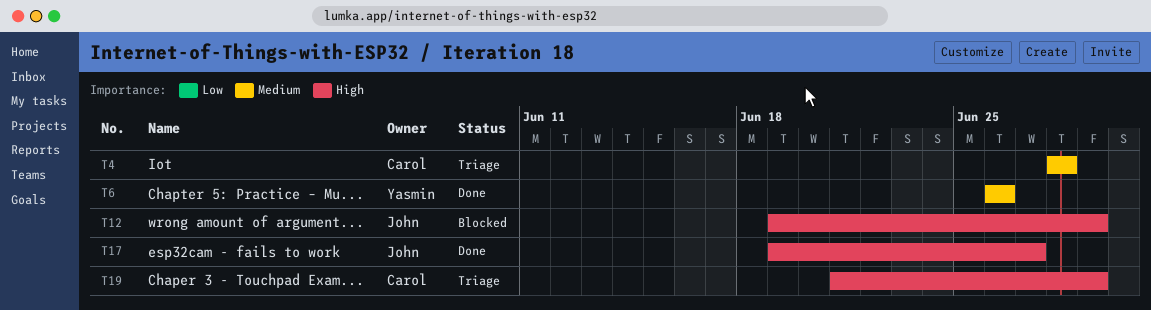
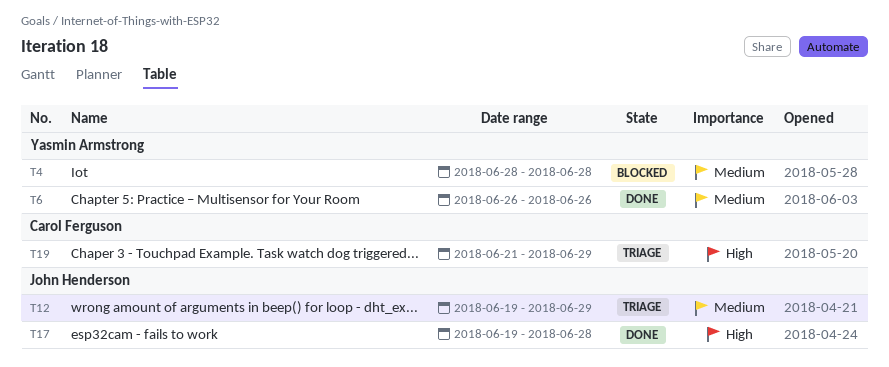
T4, status: Triage -> Blocked
T4, owner: Carol Ferguson -> Yasmin Armstrong
T12, status: Blocked -> Triage
T12, priority: High -> Medium
T17, due: Jun 27 -> Jun 28

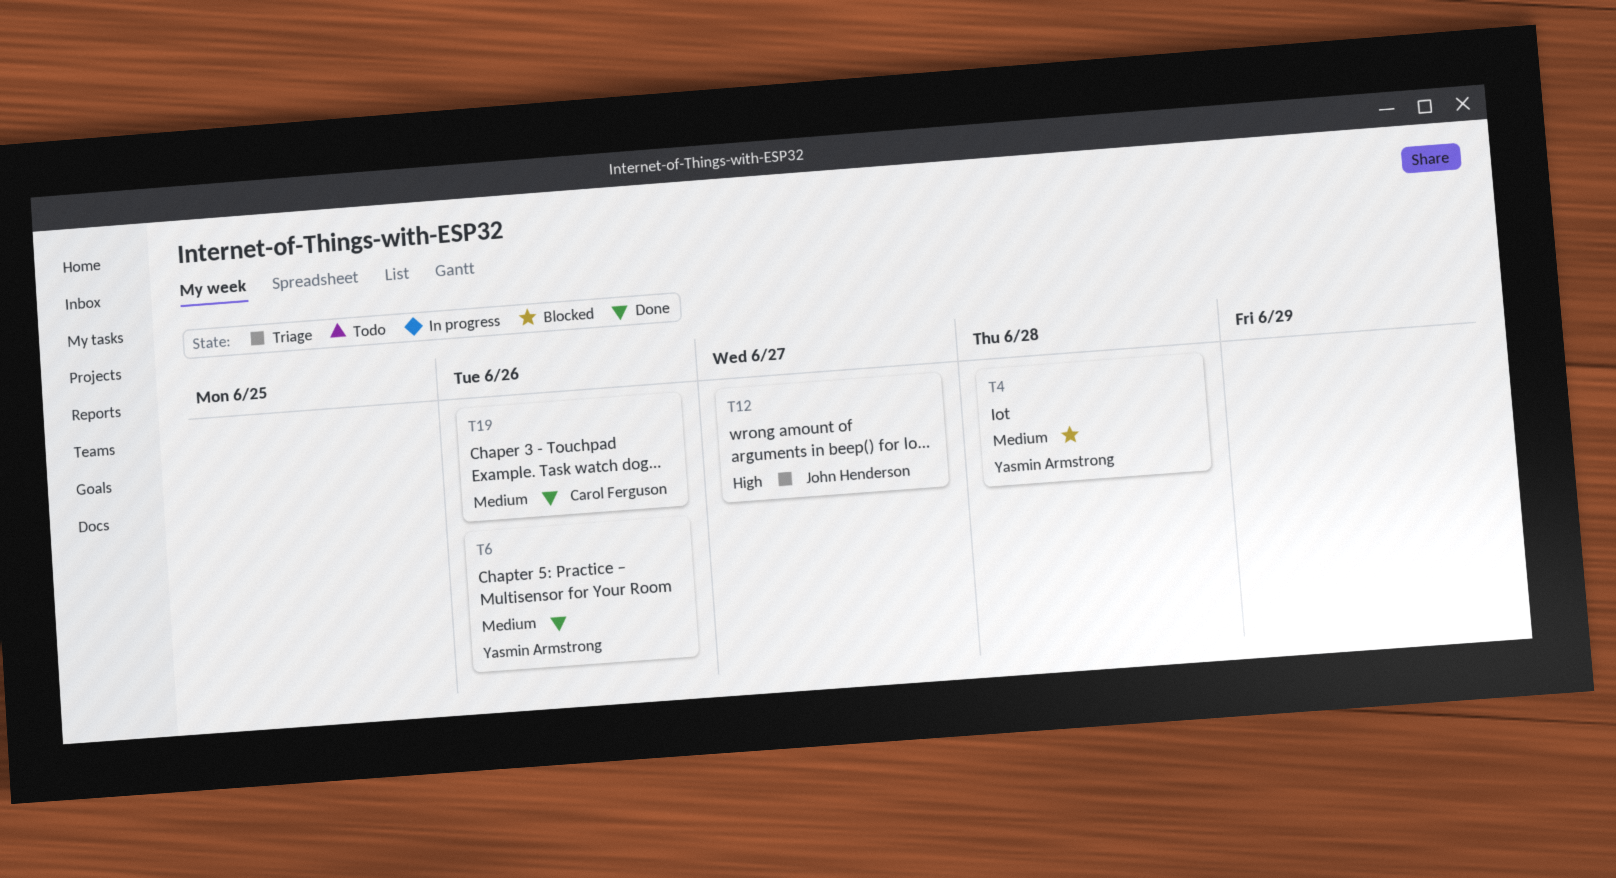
T12, priority: Medium -> High
T12, due: Jun 29 -> Jun 27
T17: present -> none
T19, status: Triage -> Done
T19, priority: High -> Medium
T19, due: Jun 29 -> Jun 26

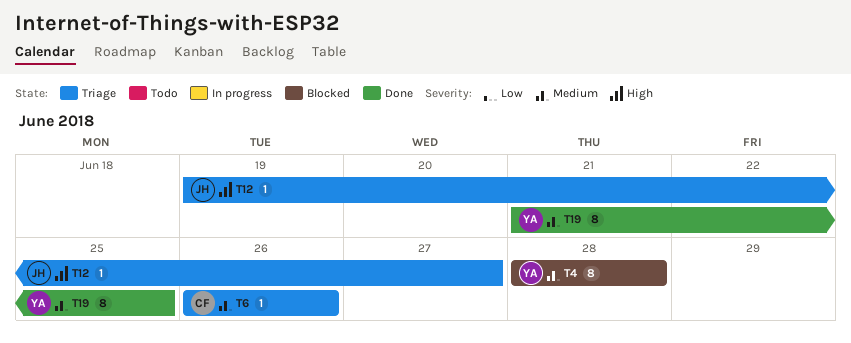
T6, status: Done -> Triage
T6, owner: Yasmin Armstrong -> Carol Ferguson
T19, owner: Carol Ferguson -> Yasmin Armstrong
T19, due: Jun 26 -> Jun 25

